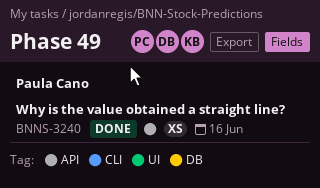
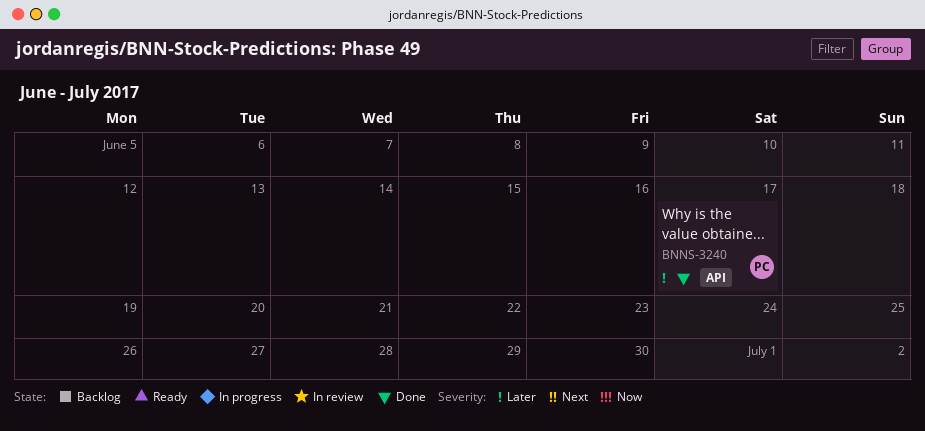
BNNS-3240, due: Jun 16 -> Jun 17

